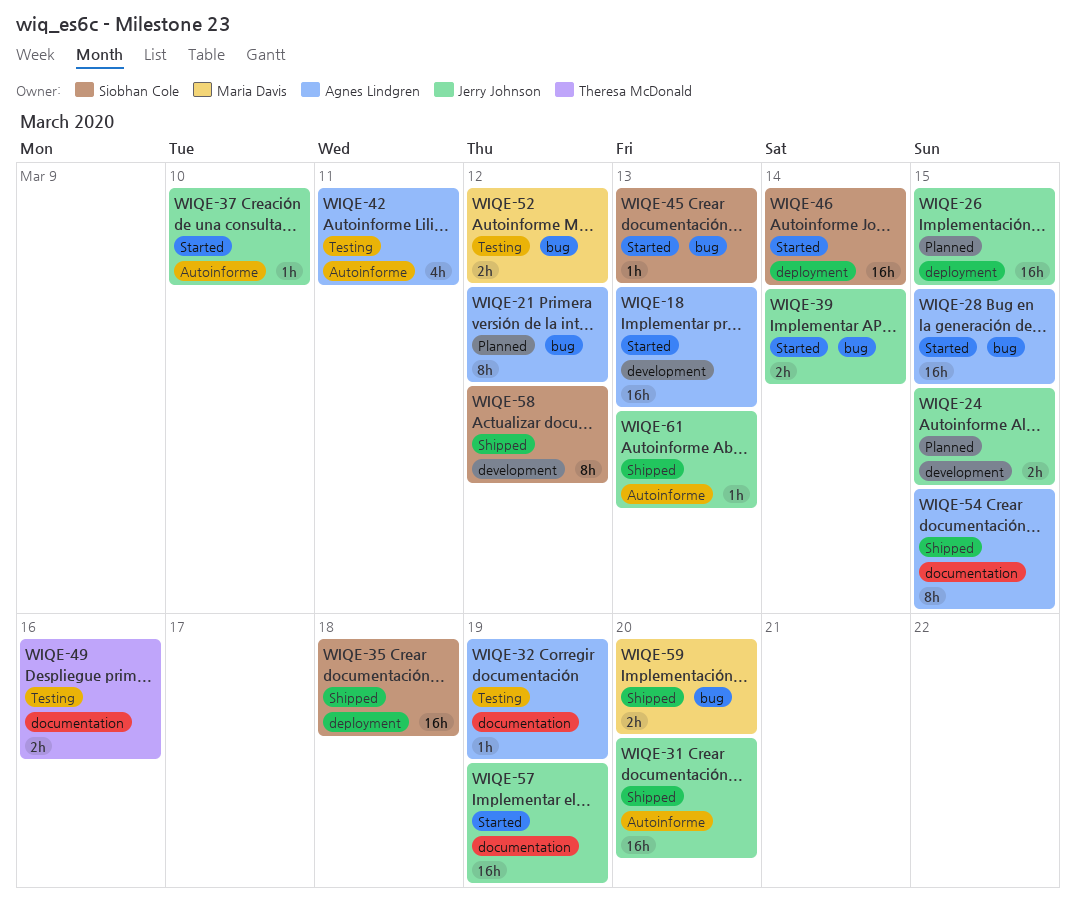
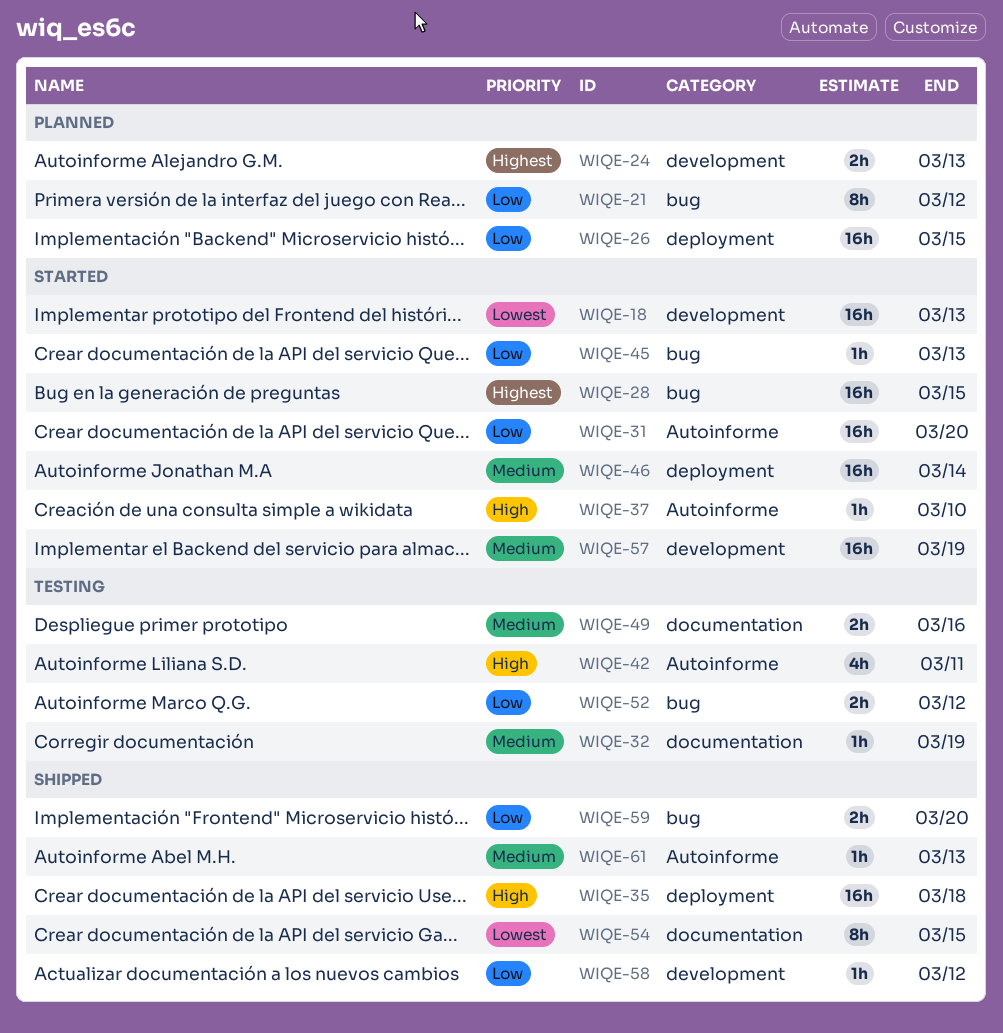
WIQE-24, due: Mar 15 -> Mar 13
WIQE-31, status: Shipped -> Started
WIQE-39: present -> none
WIQE-57, label: documentation -> development
WIQE-58, estimate: 8h -> 1h

